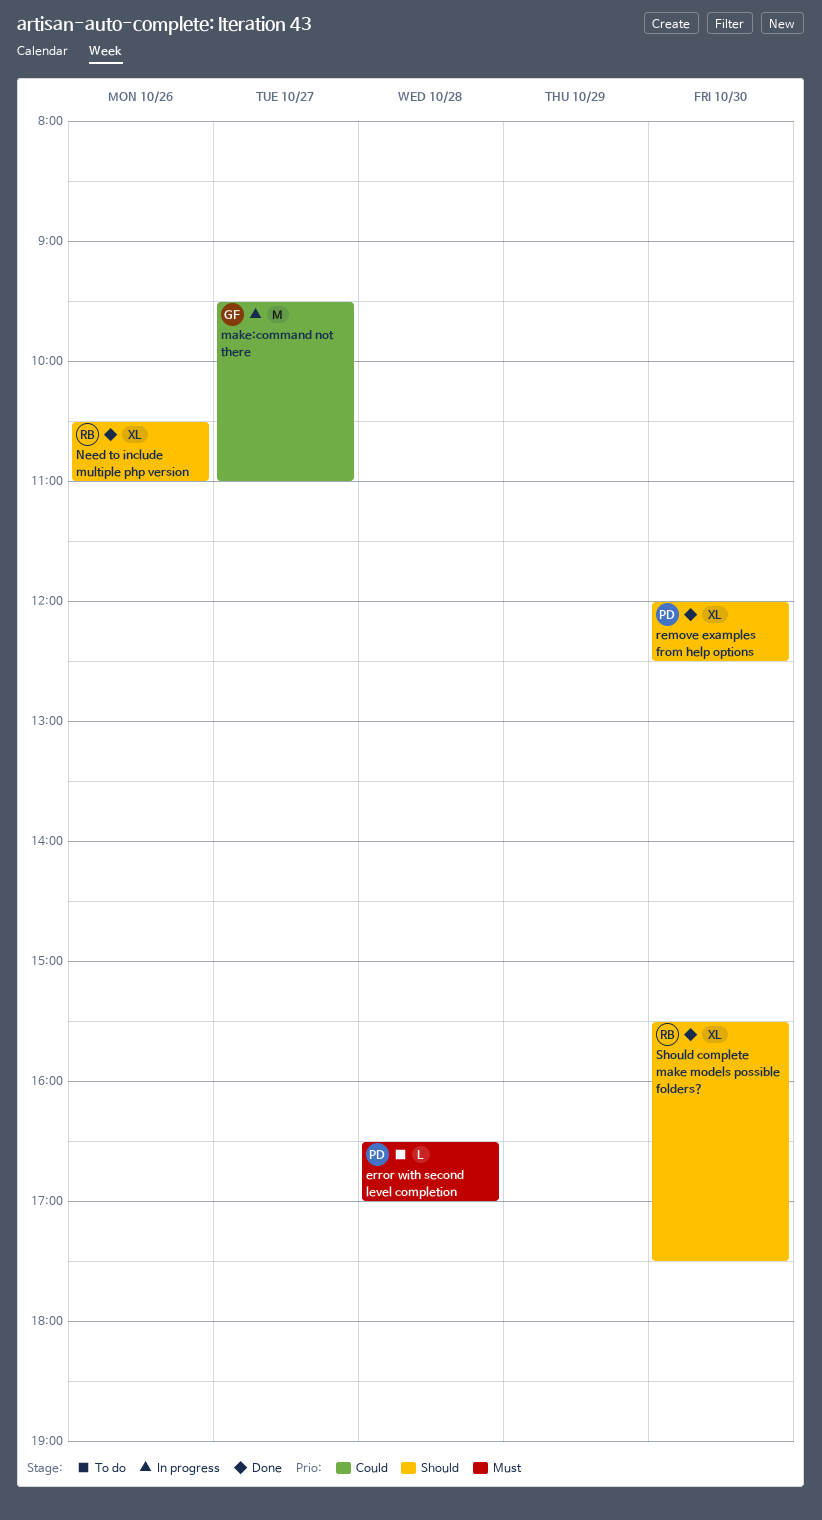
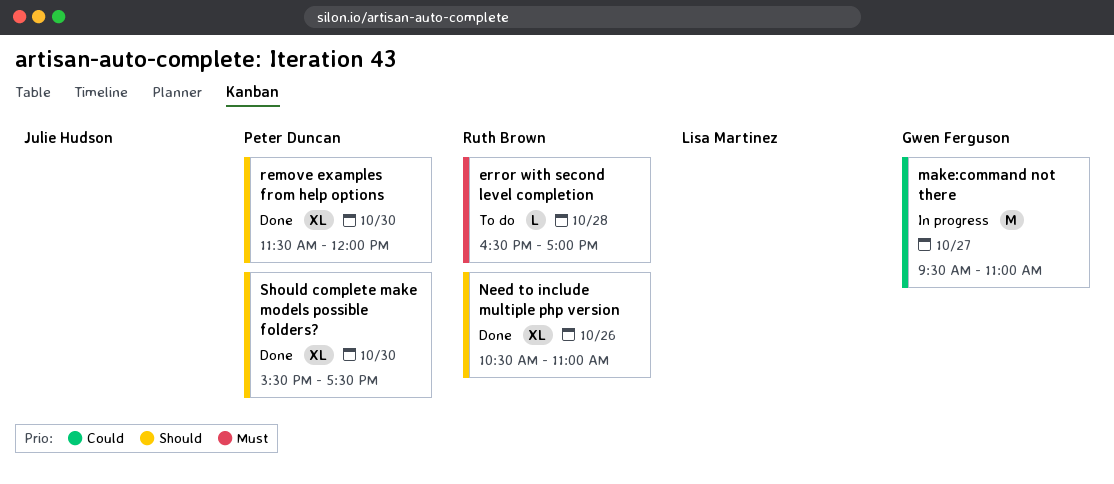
error with second level completion, owner: Peter Duncan -> Ruth Brown
remove examples from help options, begins: 12:00 -> 11:30
remove examples from help options, ends: 12:30 -> 12:00
Should complete make models possible folders?, owner: Ruth Brown -> Peter Duncan

